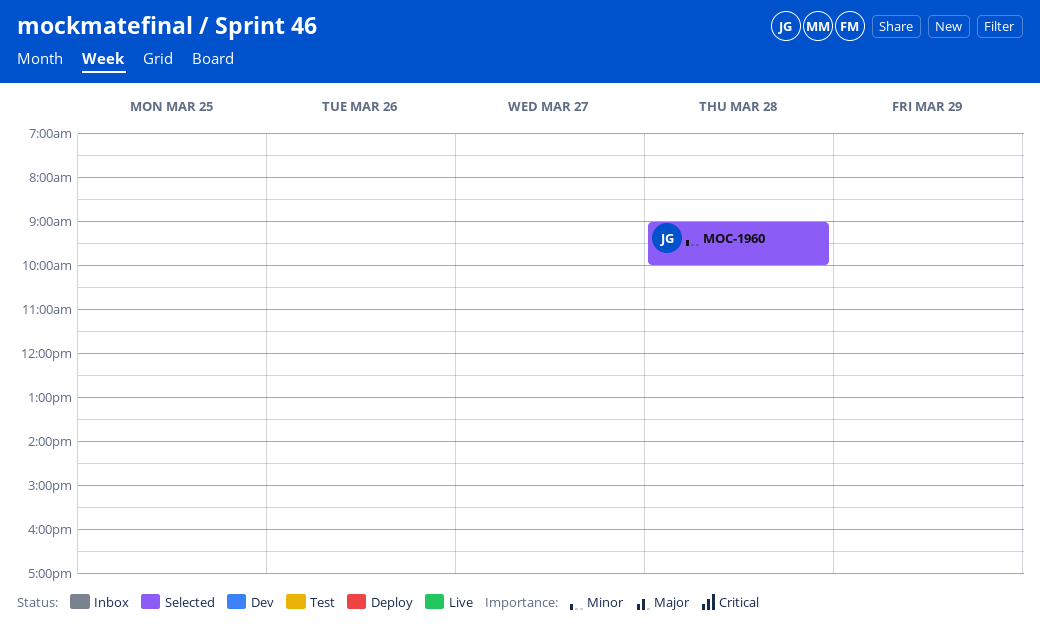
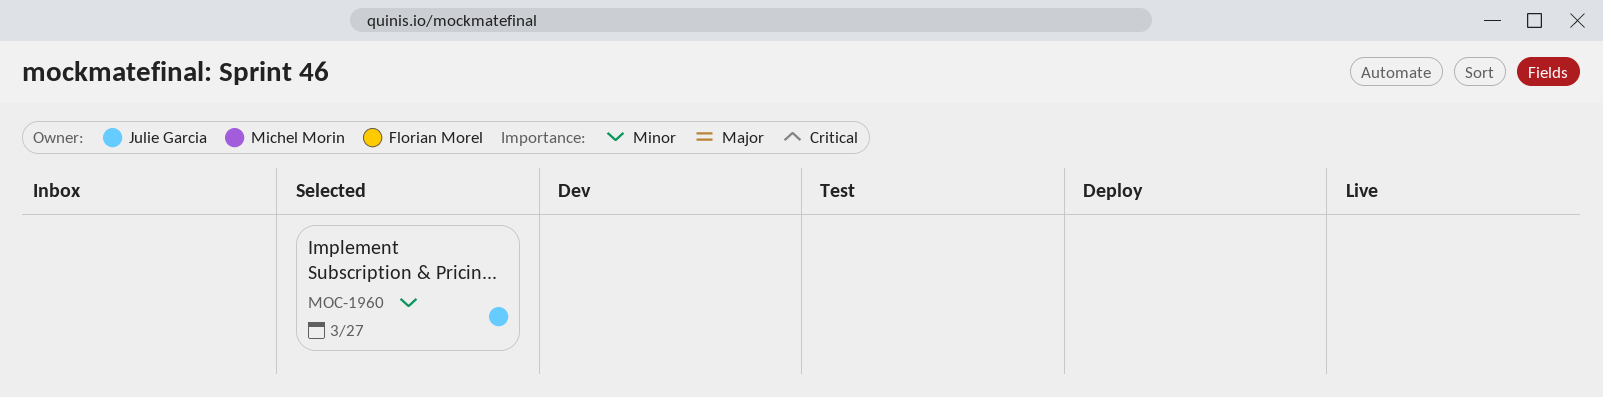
MOC-1960, day: Mar 28 -> Mar 27

